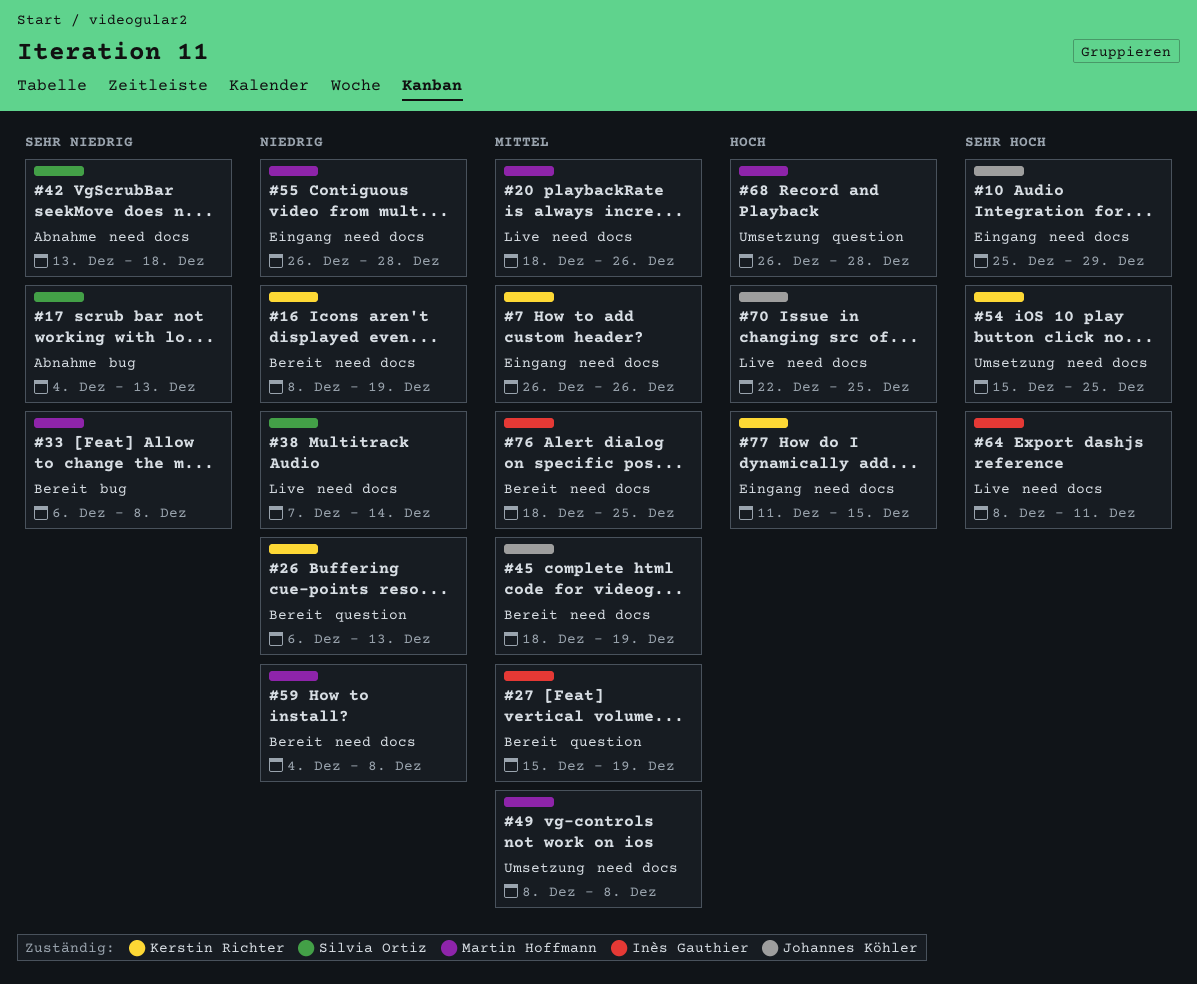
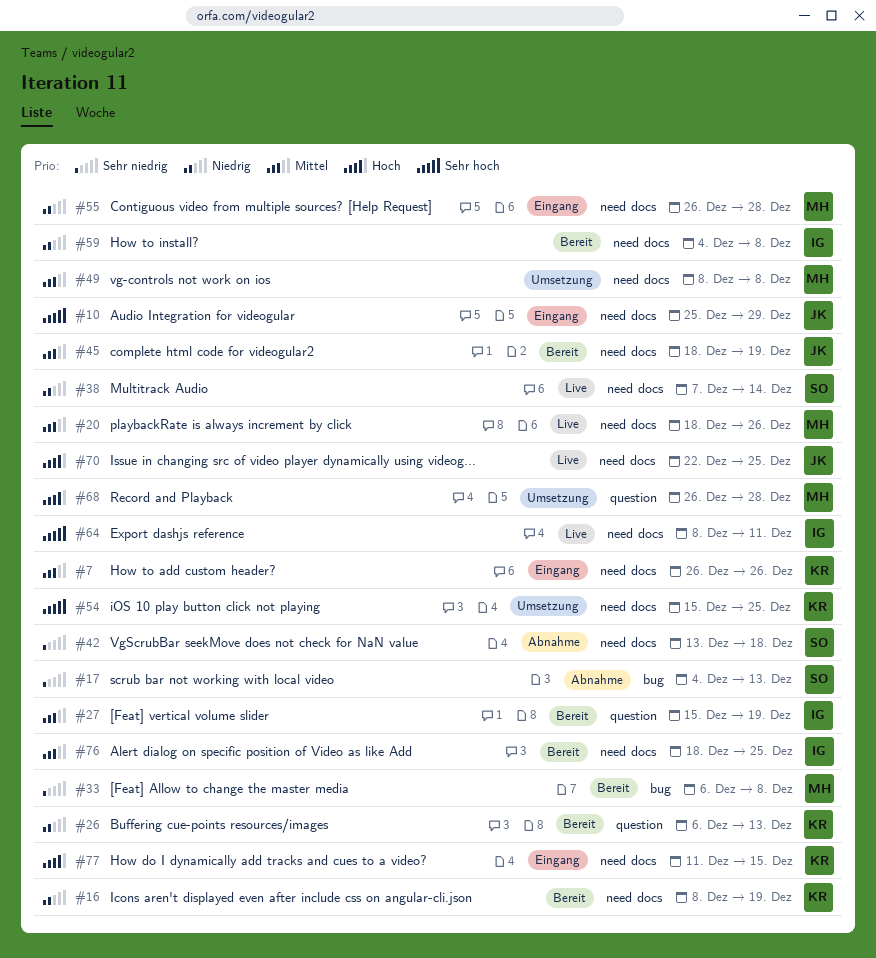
#59, owner: Martin Hoffmann -> Inès Gauthier

